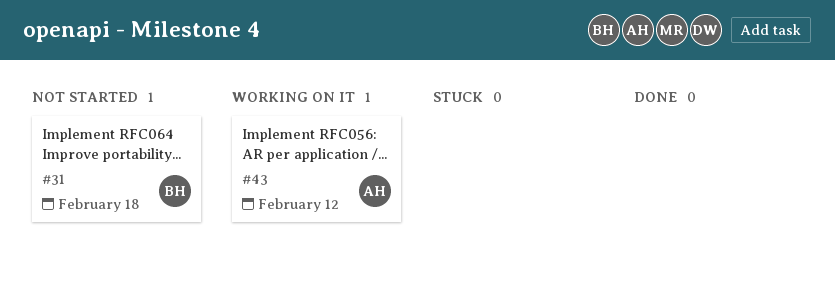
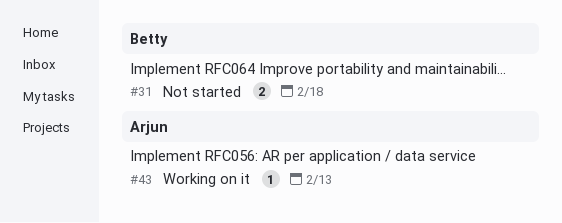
#43, due: Feb 12 -> Feb 13

